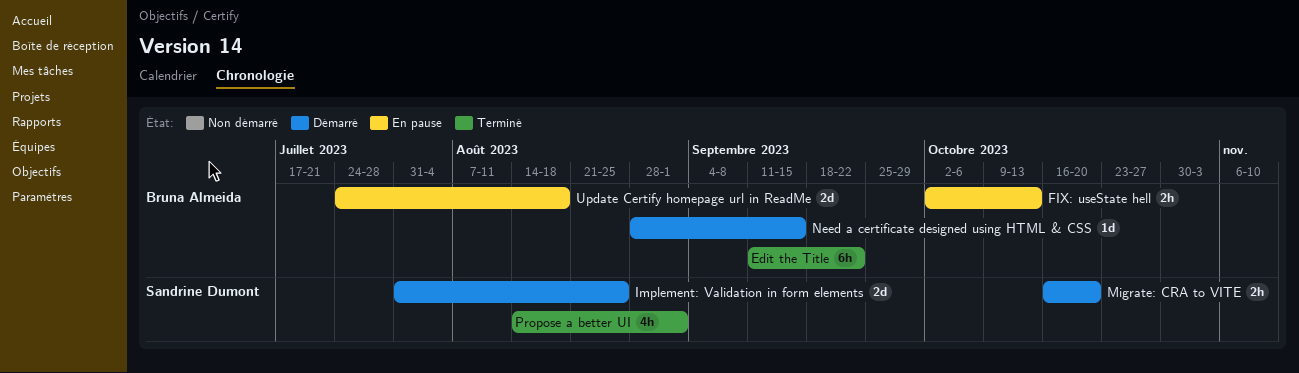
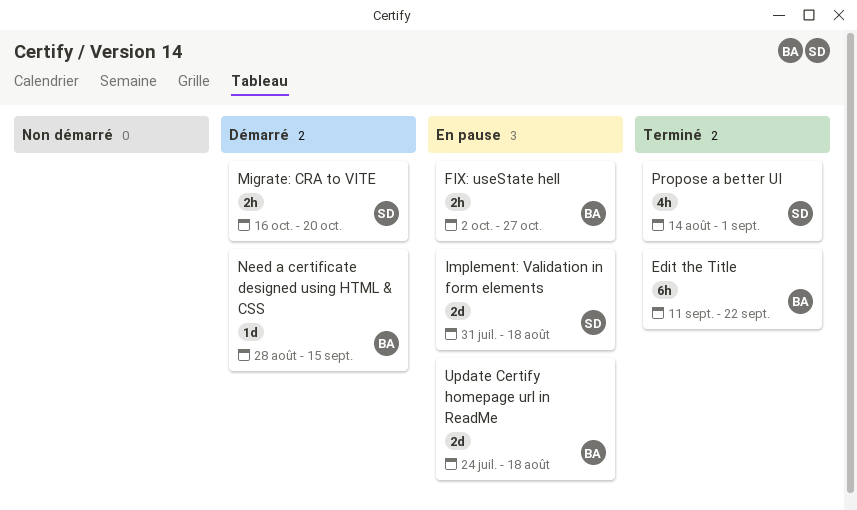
FIX: useState hell, due: Oct 13 -> Oct 27
Implement: Validation in form elements, status: Démarré -> En pause
Implement: Validation in form elements, due: Aug 25 -> Aug 18

